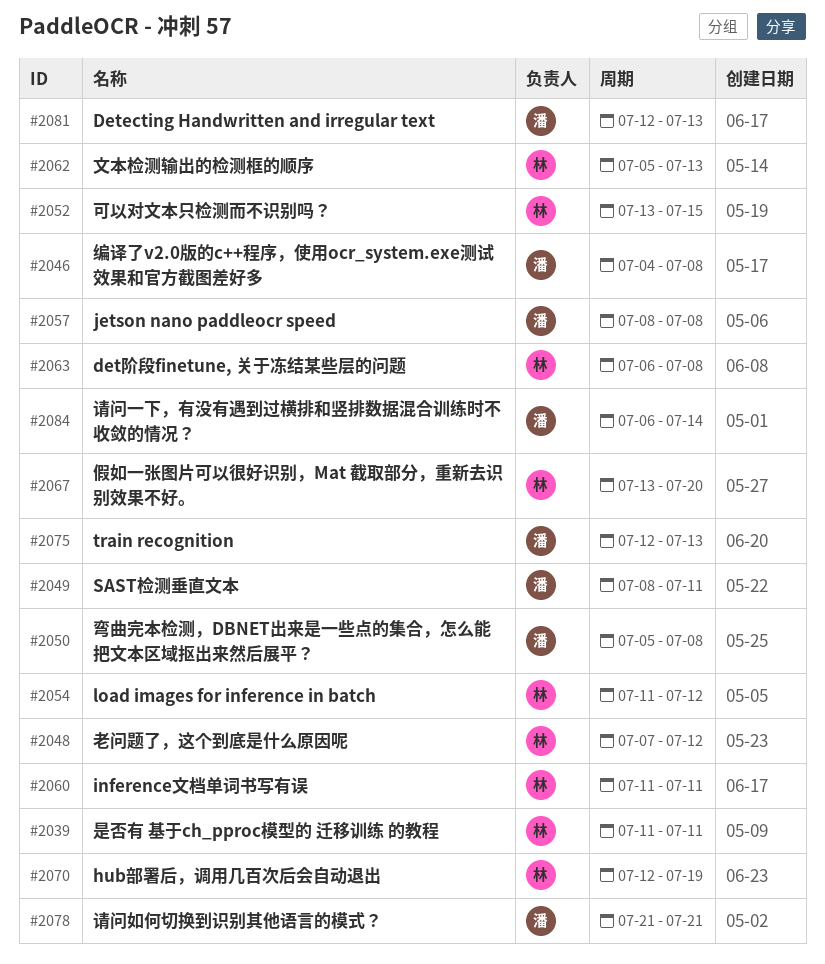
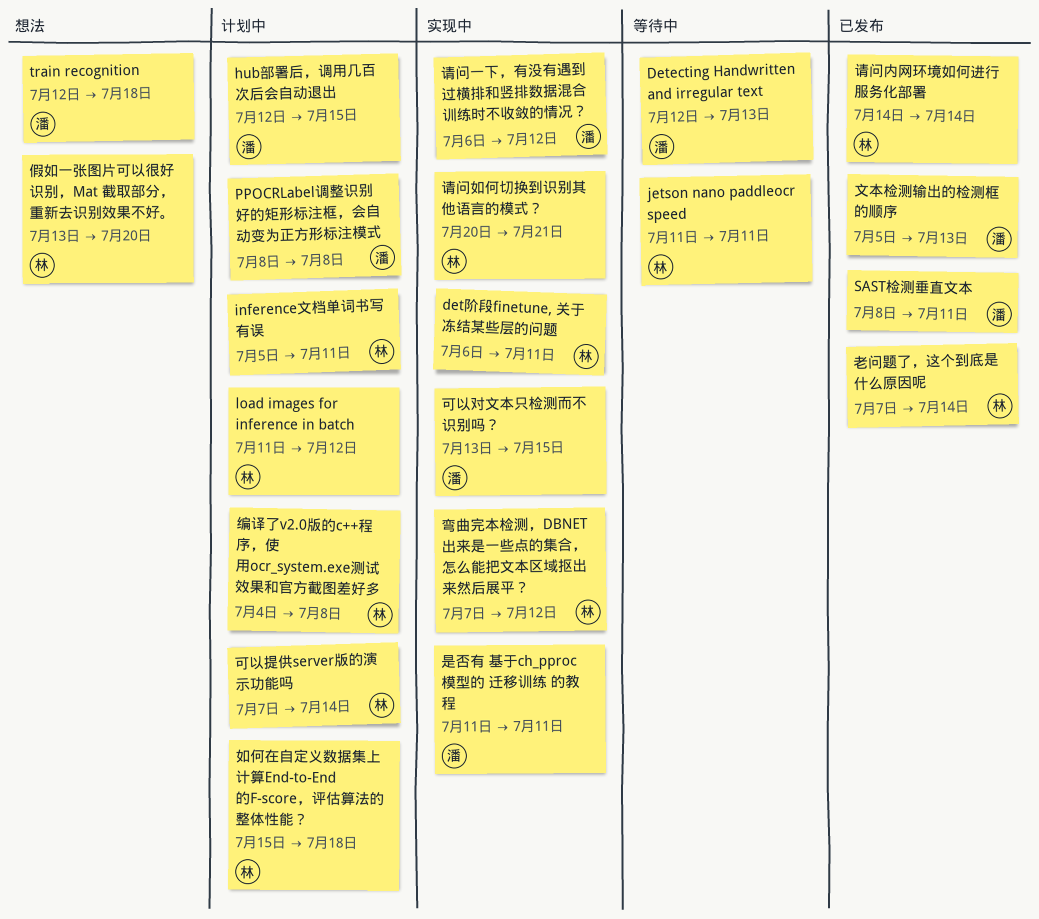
det阶段finetune, 关于冻结某些层的问题, due: Jul 8 -> Jul 11
hub部署后，调用几百次后会自动退出, owner: 林 -> 潘
hub部署后，调用几百次后会自动退出, due: Jul 19 -> Jul 15
inference文档单词书写有误, start: Jul 11 -> Jul 5
jetson nano paddleocr speed, owner: 潘 -> 林
jetson nano paddleocr speed, start: Jul 8 -> Jul 11
jetson nano paddleocr speed, due: Jul 8 -> Jul 11
PPOCRLabel调整识别好的矩形标注框，会自动变为正方形标注模式: none -> present
train recognition, due: Jul 13 -> Jul 18
可以对文本只检测而不识别吗？, owner: 林 -> 潘
可以提供server版的演示功能吗: none -> present
如何在自定义数据集上计算End-to-End的F-score，评估算法的整体性能？: none -> present
弯曲完本检测，DBNET出来是一些点的集合，怎么能把文本区域抠出来然后展平？, owner: 潘 -> 林
弯曲完本检测，DBNET出来是一些点的集合，怎么能把文本区域抠出来然后展平？, start: Jul 5 -> Jul 7
弯曲完本检测，DBNET出来是一些点的集合，怎么能把文本区域抠出来然后展平？, due: Jul 8 -> Jul 12
文本检测输出的检测框的顺序, owner: 林 -> 潘
是否有 基于ch_pproc模型的 迁移训练 的教程, owner: 林 -> 潘
编译了v2.0版的c++程序，使用ocr_system.exe测试效果和官方截图差好多, owner: 潘 -> 林
老问题了，这个到底是什么原因呢, due: Jul 12 -> Jul 14
请问一下，有没有遇到过横排和竖排数据混合训练时不收敛的情况？, due: Jul 14 -> Jul 12
请问内网环境如何进行服务化部署: none -> present
请问如何切换到识别其他语言的模式？, owner: 潘 -> 林
请问如何切换到识别其他语言的模式？, start: Jul 21 -> Jul 20

